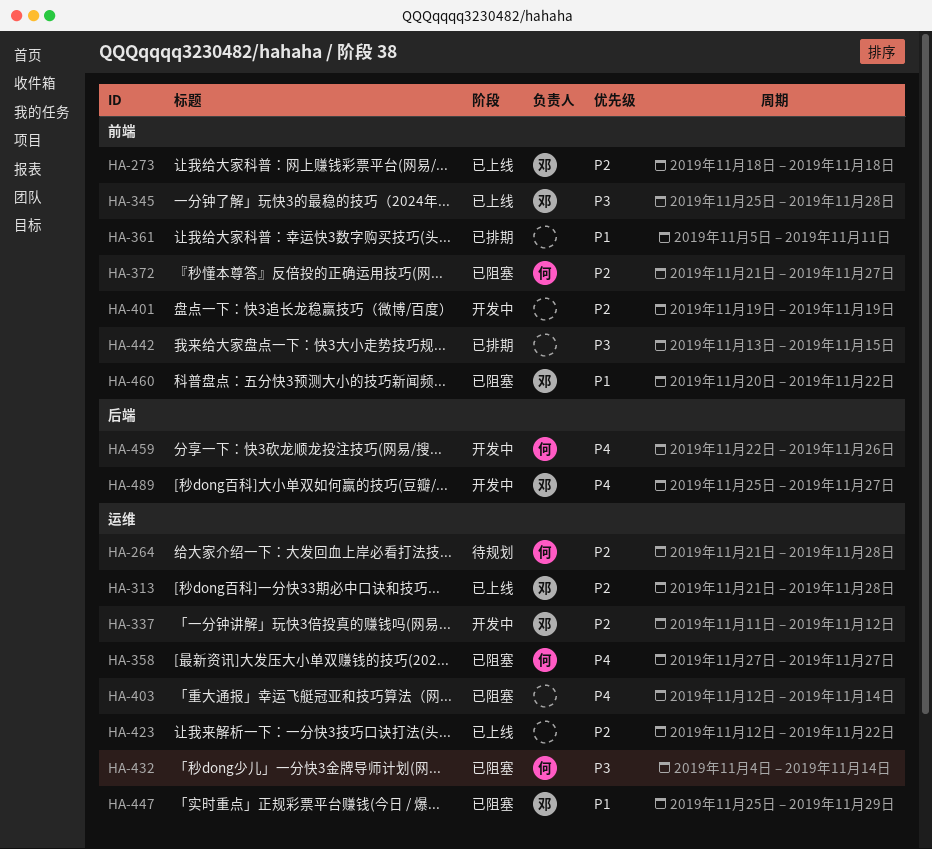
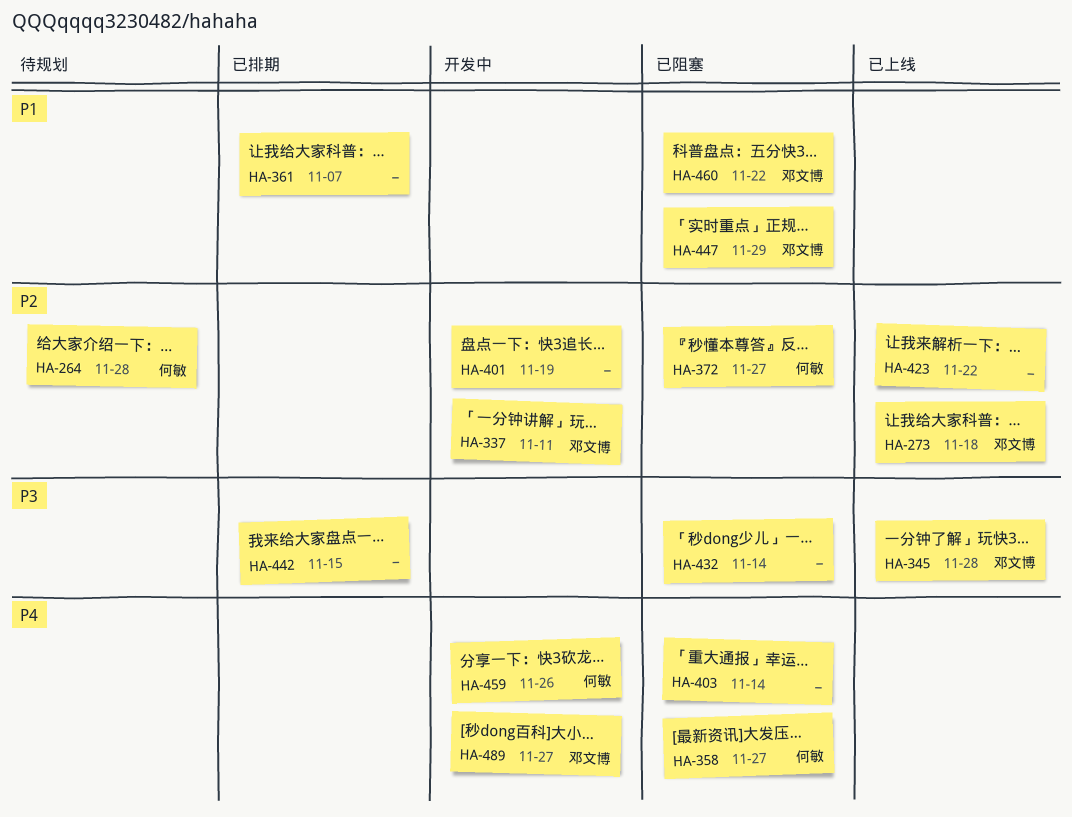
HA-313: present -> none
HA-337, due: Nov 12 -> Nov 11
HA-361, due: Nov 11 -> Nov 7
HA-432, owner: 何敏 -> none

